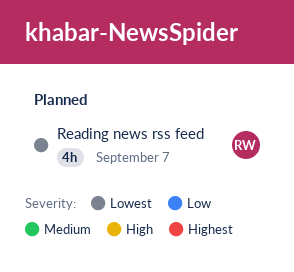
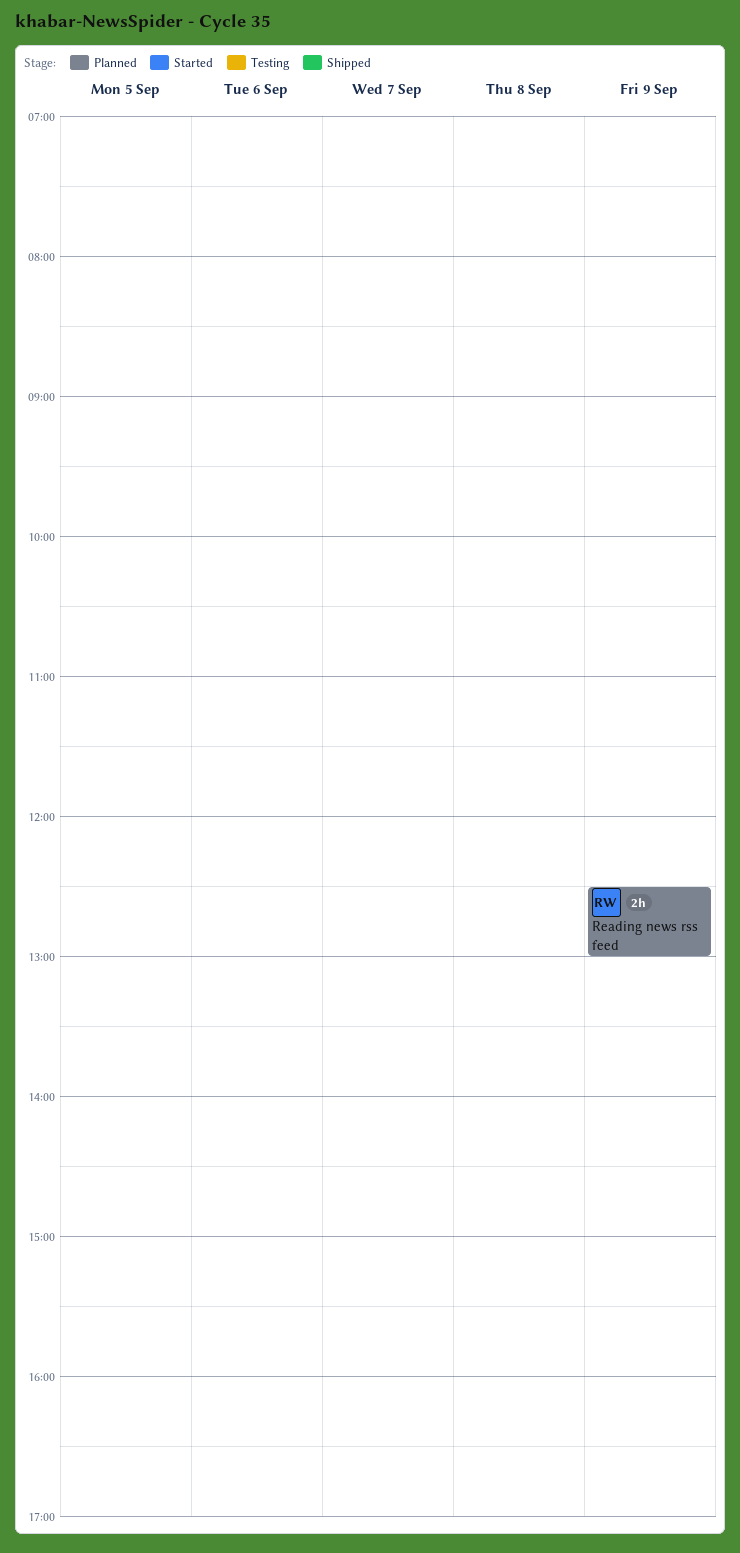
Reading news rss feed, estimate: 4h -> 2h
Reading news rss feed, day: Sep 7 -> Sep 9

